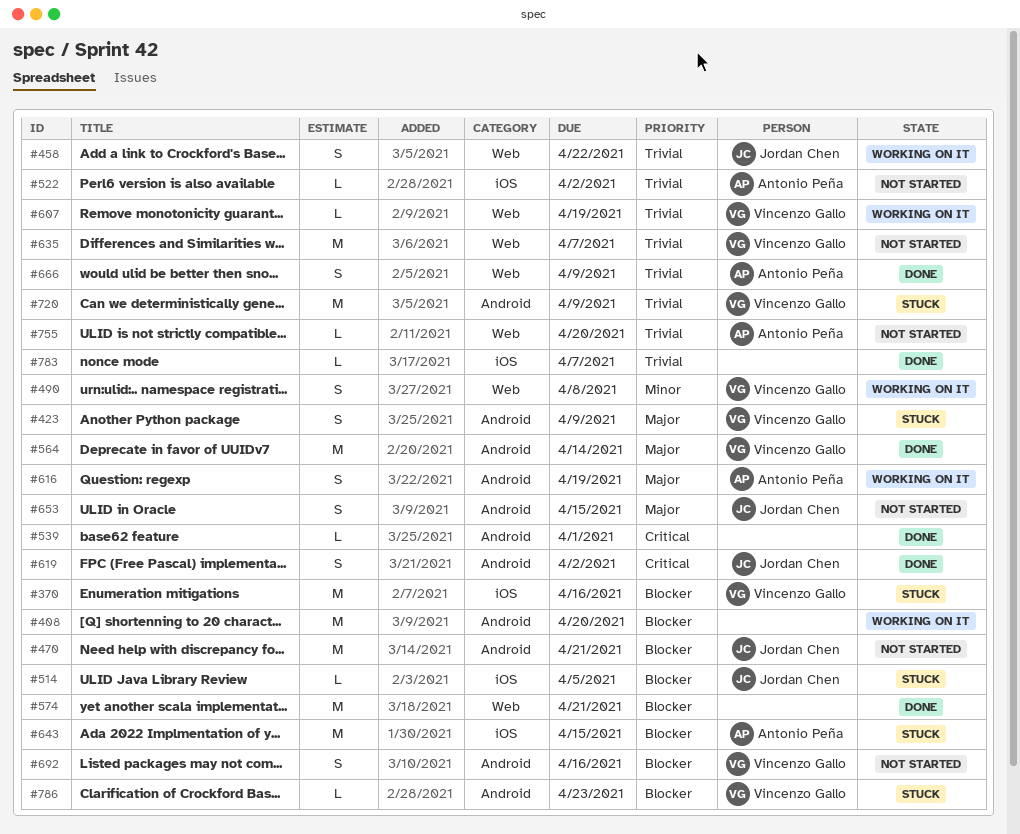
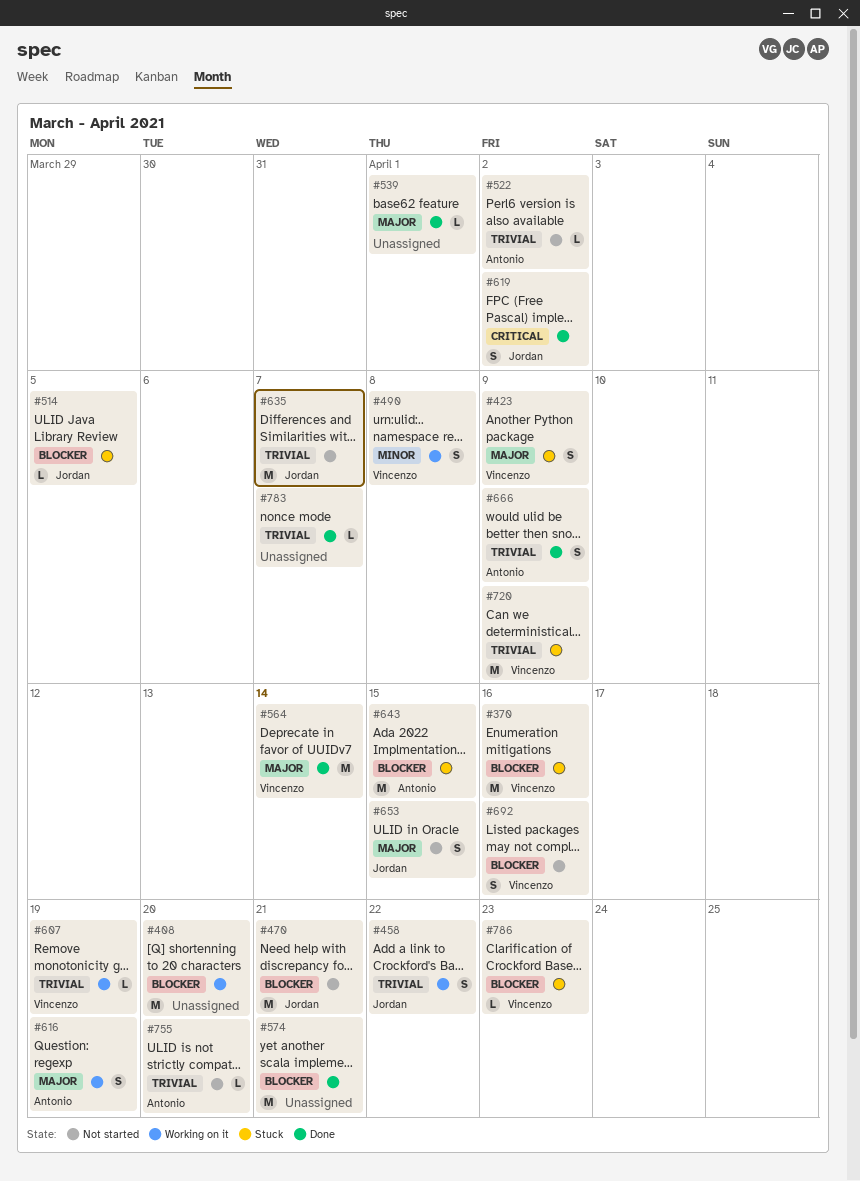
#539, priority: Critical -> Major
#635, owner: Vincenzo Gallo -> Jordan Chen

